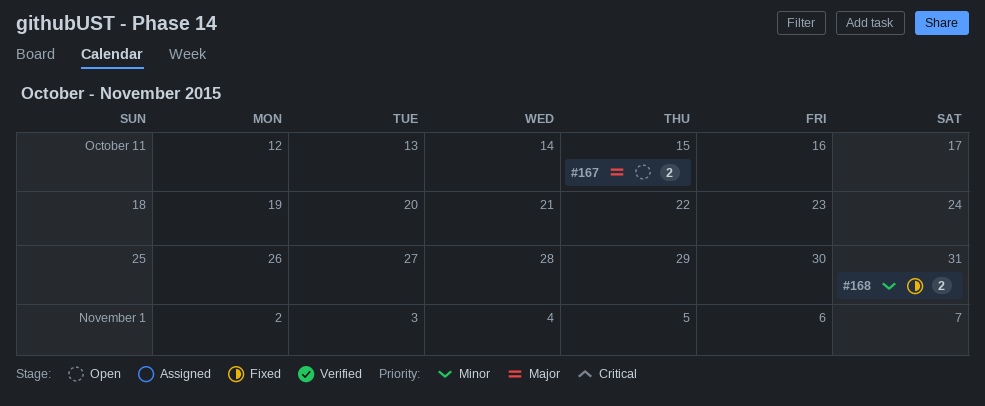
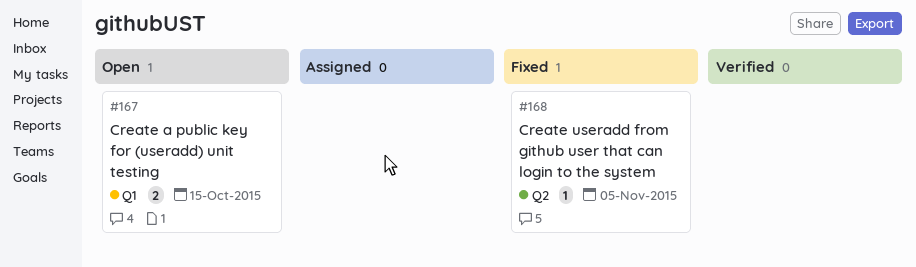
#168, estimate: 2 -> 1
#168, due: Oct 31 -> Nov 5

